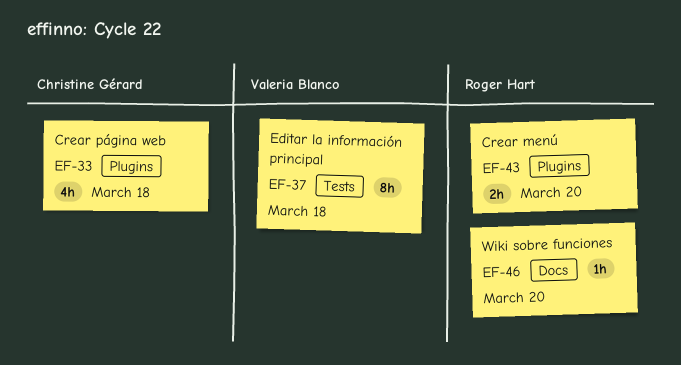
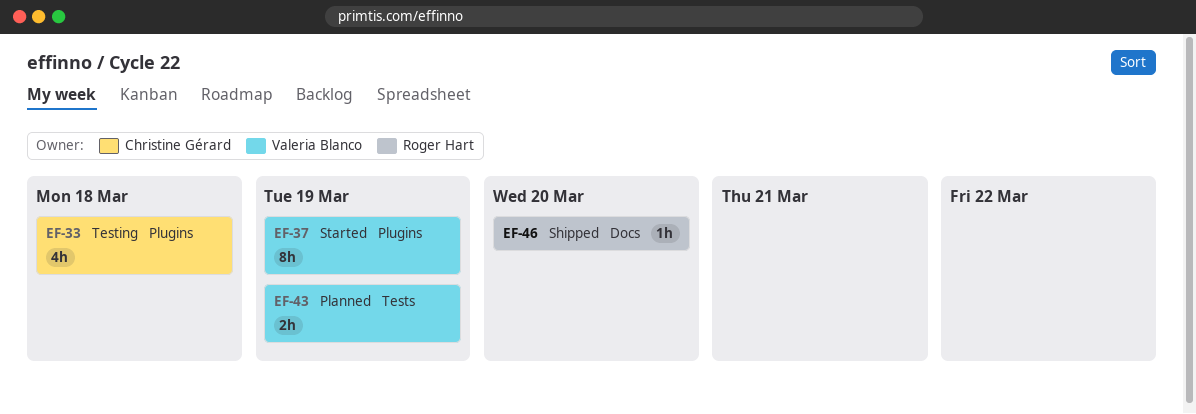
EF-37, label: Tests -> Plugins
EF-37, due: Mar 18 -> Mar 19
EF-43, owner: Roger Hart -> Valeria Blanco
EF-43, label: Plugins -> Tests
EF-43, due: Mar 20 -> Mar 19

